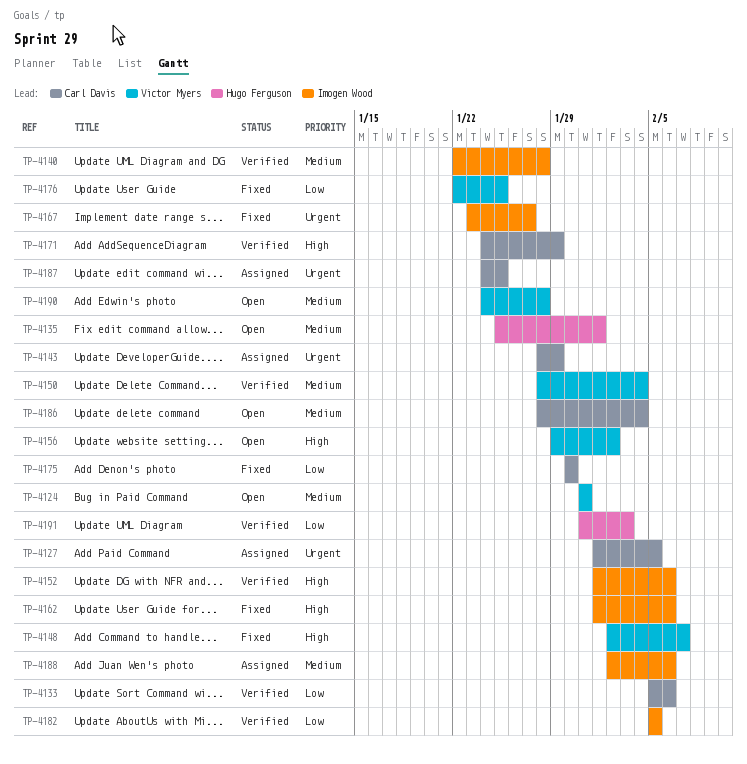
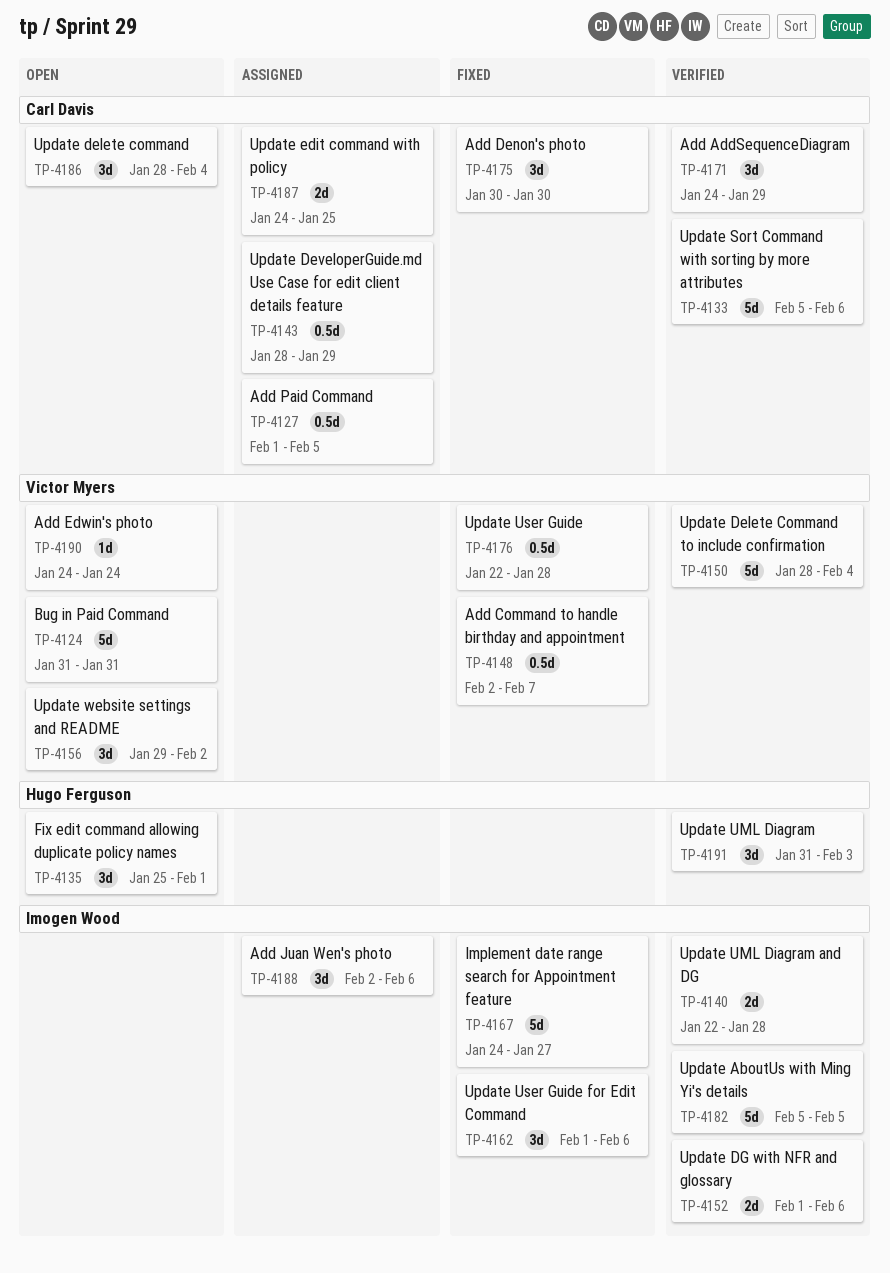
TP-4167, start: Jan 23 -> Jan 24
TP-4176, due: Jan 25 -> Jan 28
TP-4190, due: Jan 28 -> Jan 24

